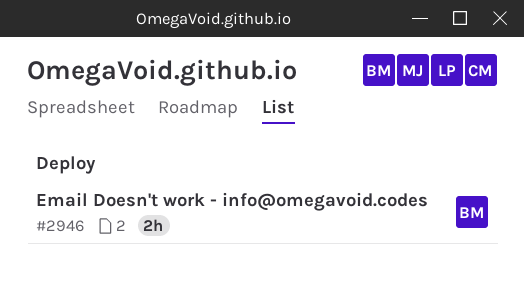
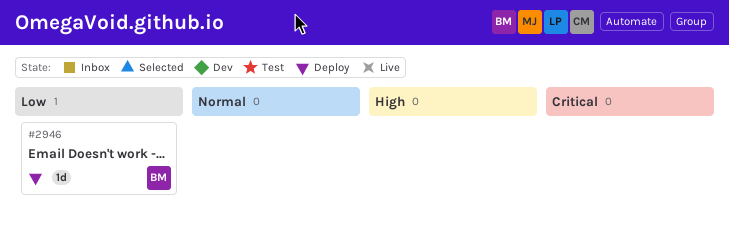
#2946, estimate: 2h -> 1d

